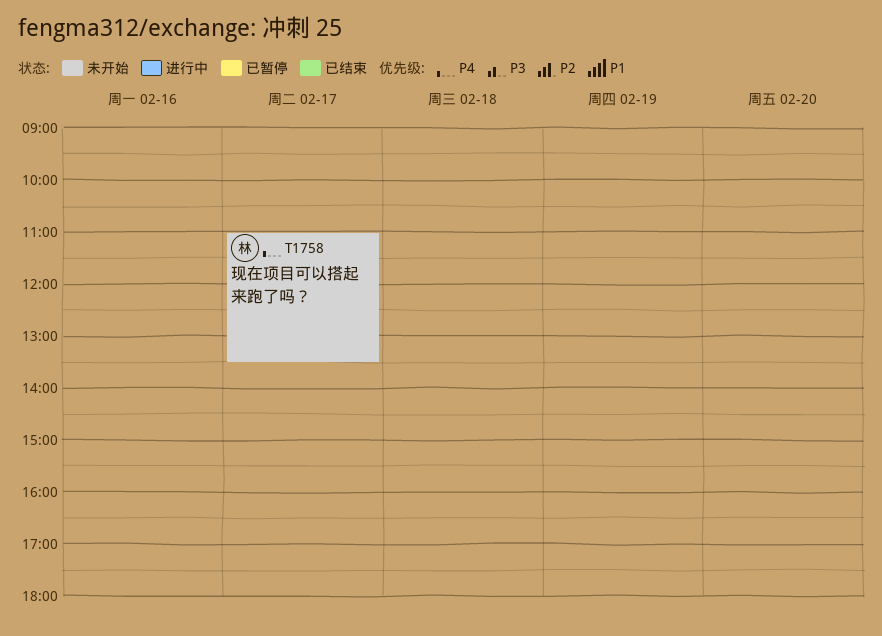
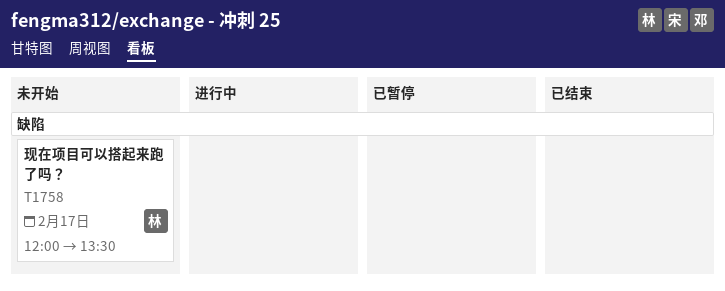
T1758, begins: 11:00 -> 12:00

